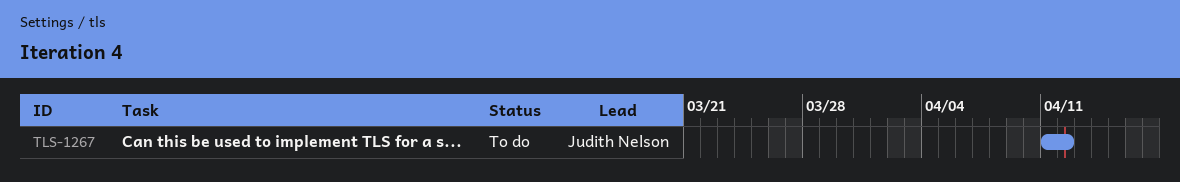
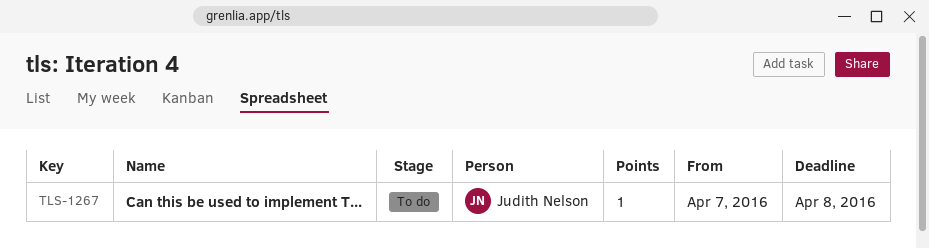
TLS-1267, start: Apr 11 -> Apr 7
TLS-1267, due: Apr 12 -> Apr 8

